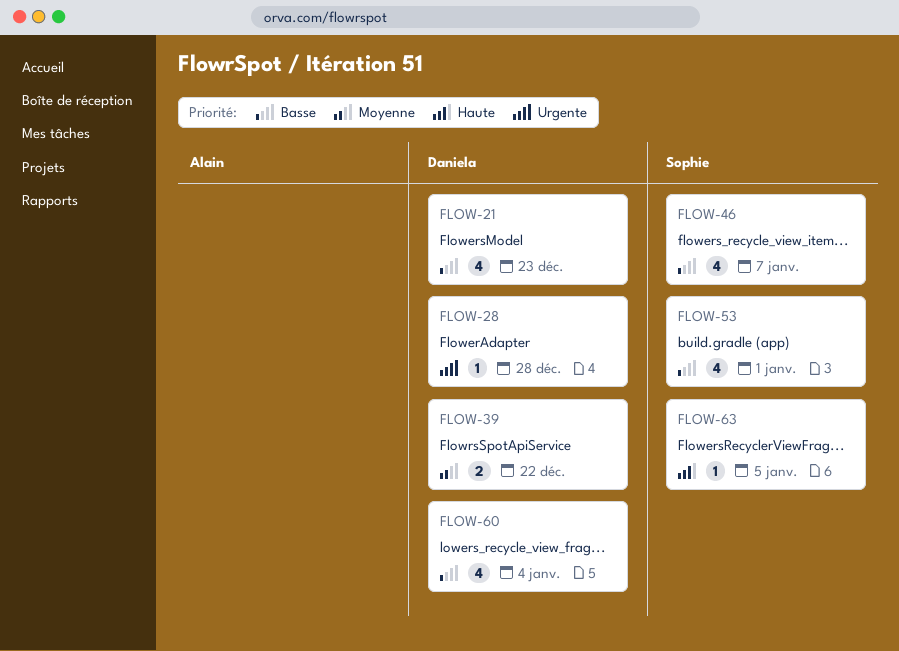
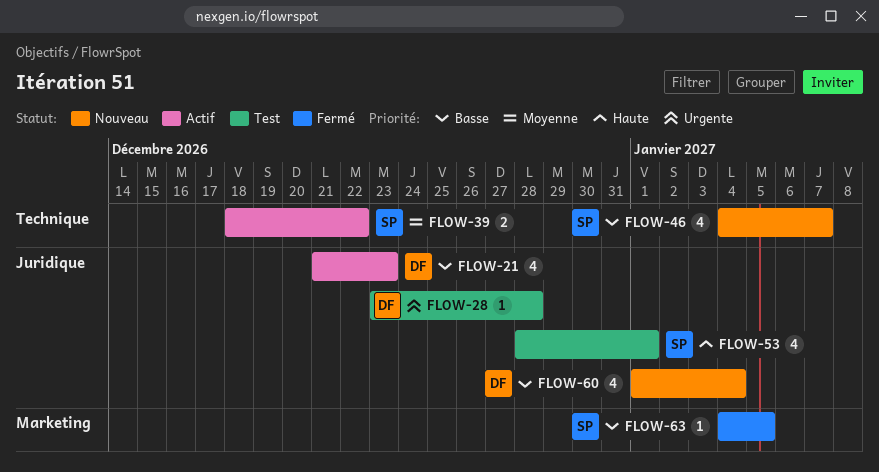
FLOW-39, owner: Daniela -> Sophie
FLOW-53, priority: Basse -> Haute
FLOW-63, priority: Haute -> Basse

